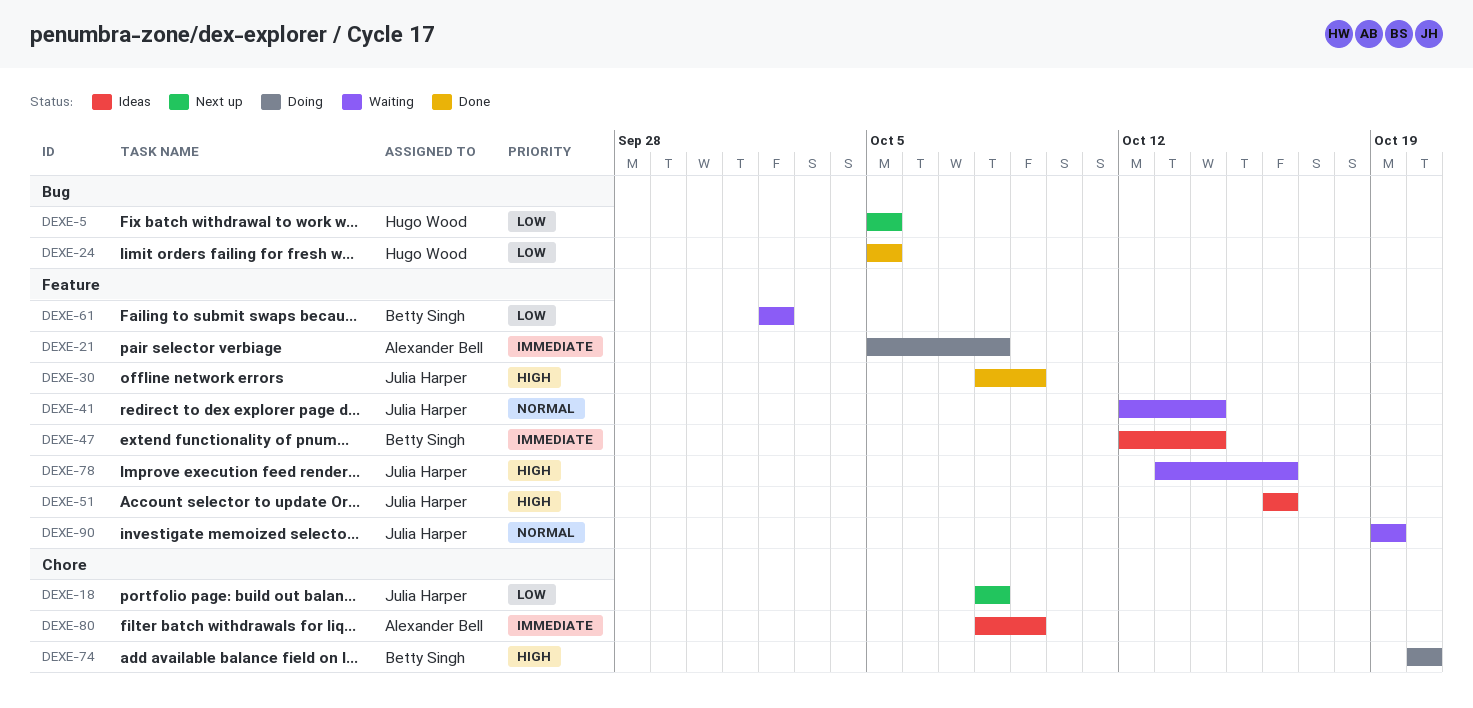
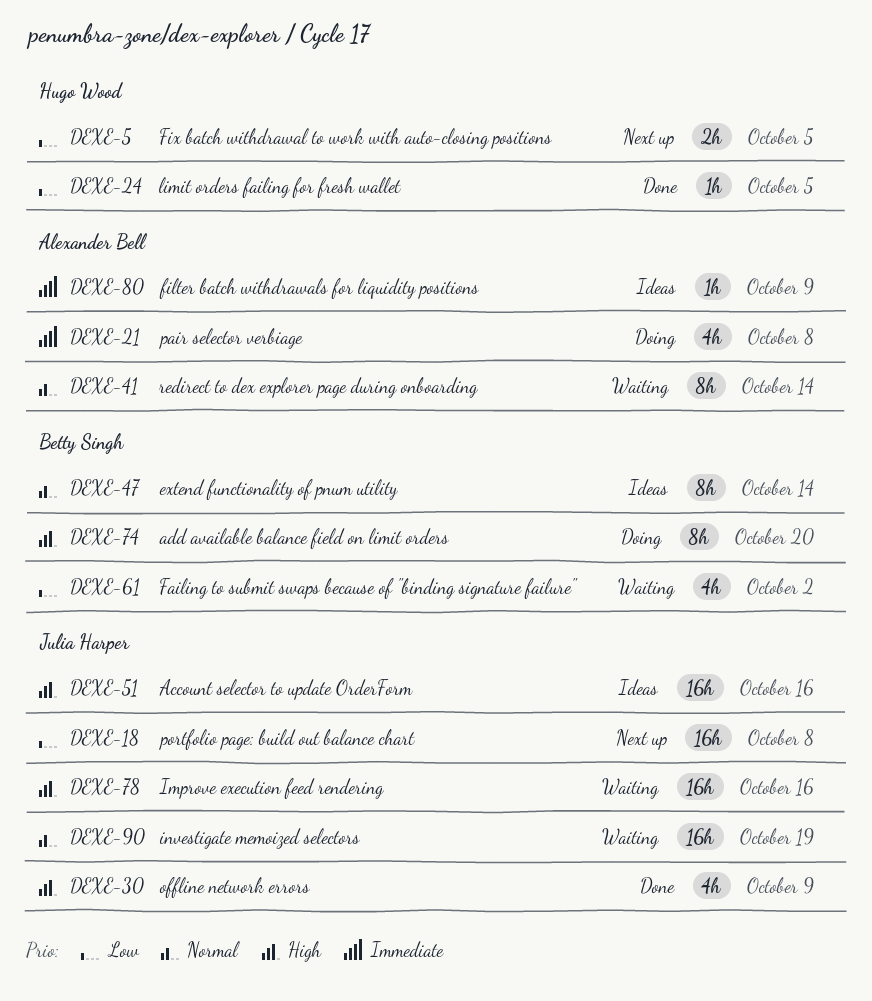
DEXE-41, owner: Julia Harper -> Alexander Bell
DEXE-47, priority: Immediate -> Normal

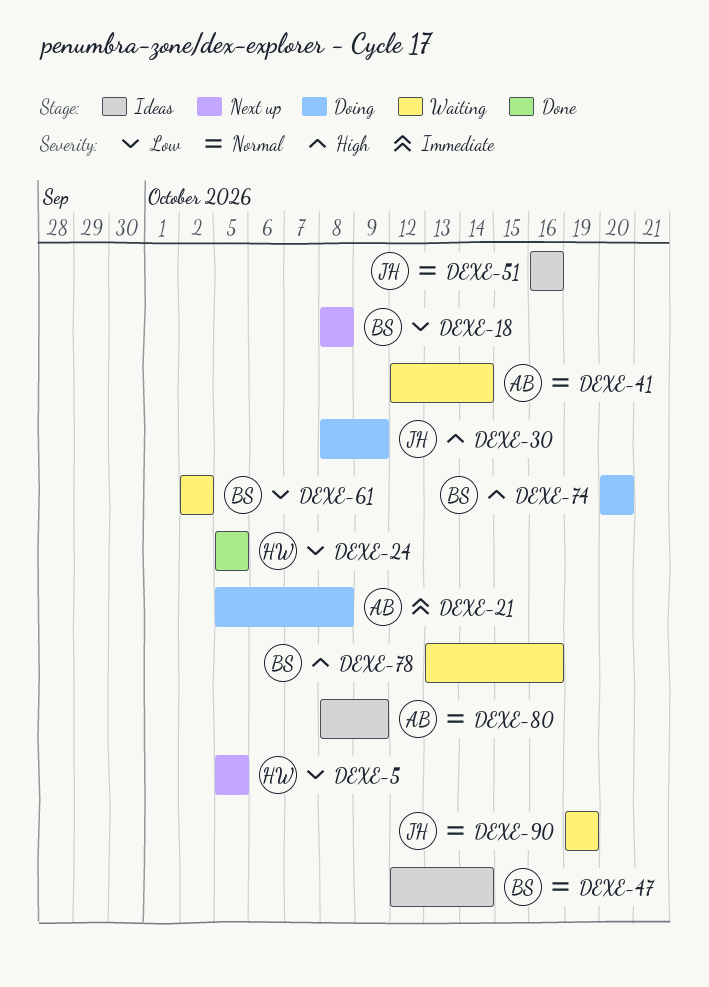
DEXE-18, owner: Julia Harper -> Betty Singh
DEXE-30, status: Done -> Doing
DEXE-51, priority: High -> Normal
DEXE-78, owner: Julia Harper -> Betty Singh
DEXE-80, priority: Immediate -> Normal

